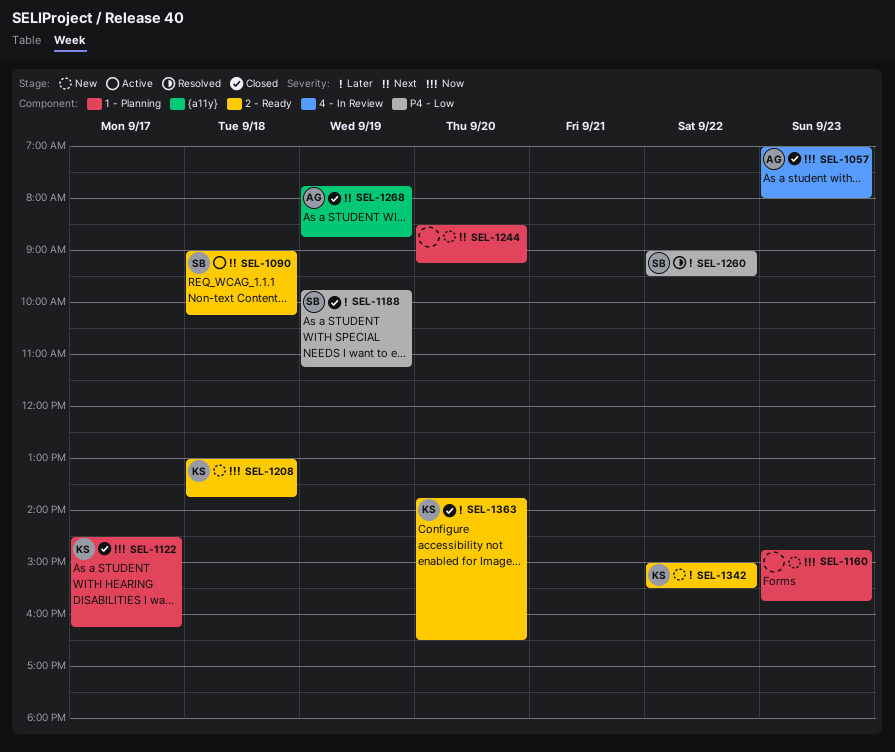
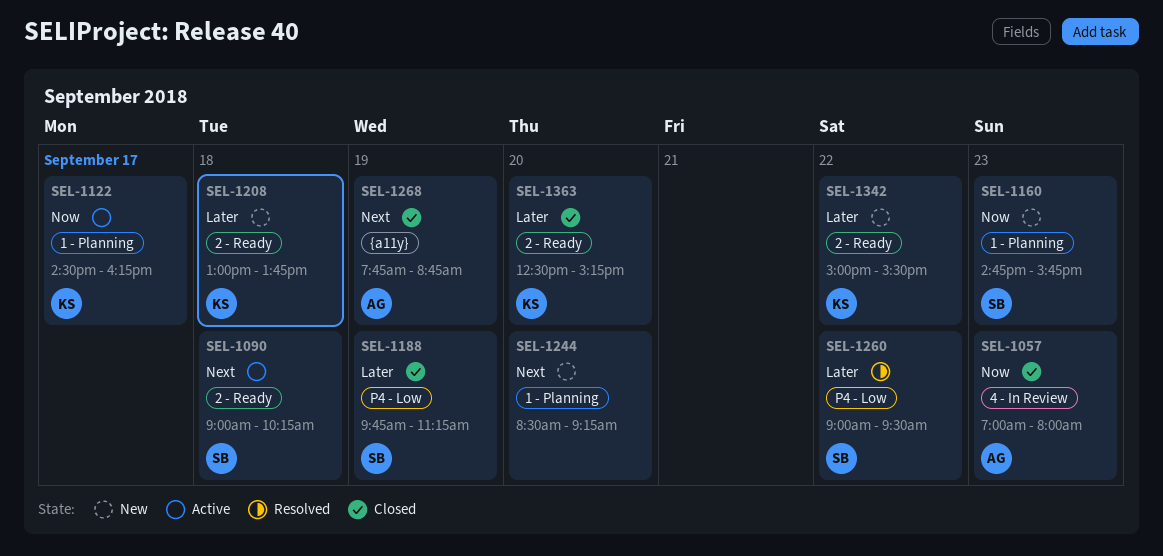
SEL-1122, status: Closed -> Active
SEL-1160, owner: none -> SB
SEL-1208, priority: Now -> Later
SEL-1363, begins: 13:45 -> 12:30
SEL-1363, ends: 16:30 -> 15:15

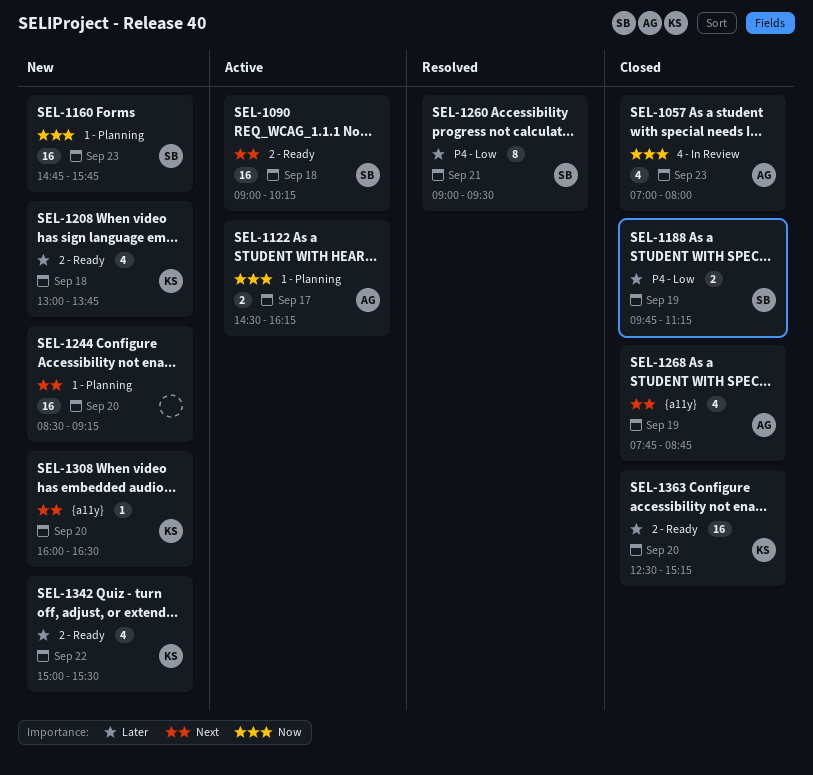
SEL-1122, owner: KS -> AG
SEL-1260, day: Sep 22 -> Sep 21
SEL-1308: none -> present

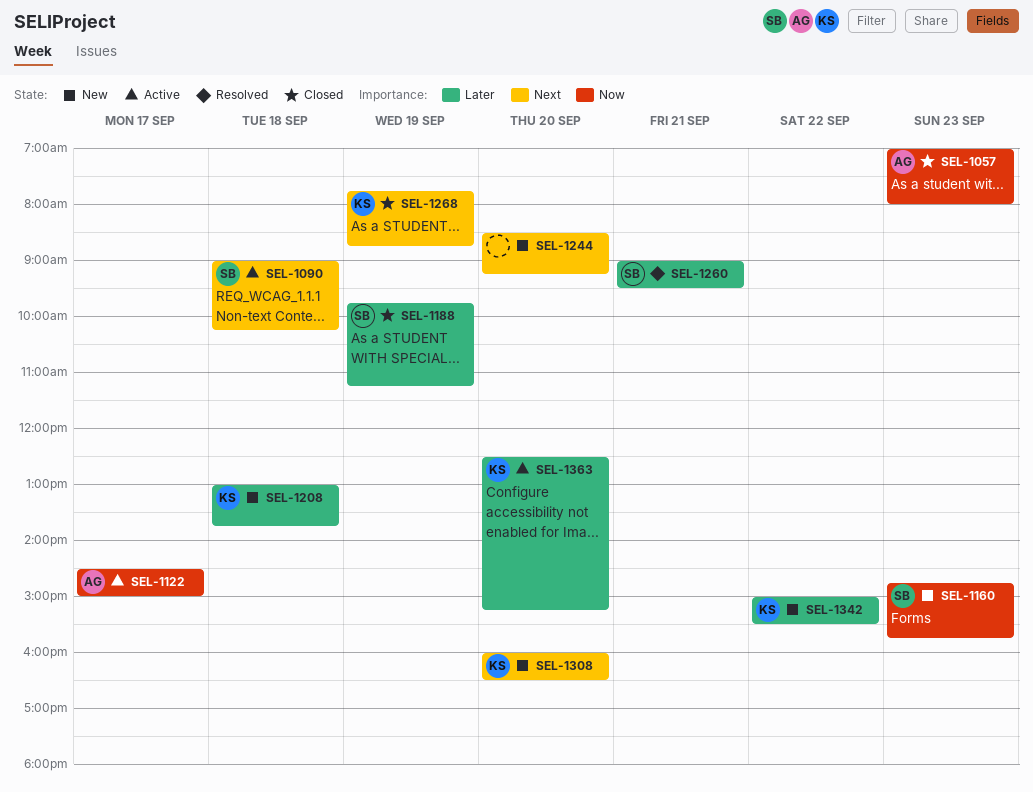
SEL-1122, ends: 16:15 -> 15:00
SEL-1268, owner: AG -> KS
SEL-1363, status: Closed -> Active

